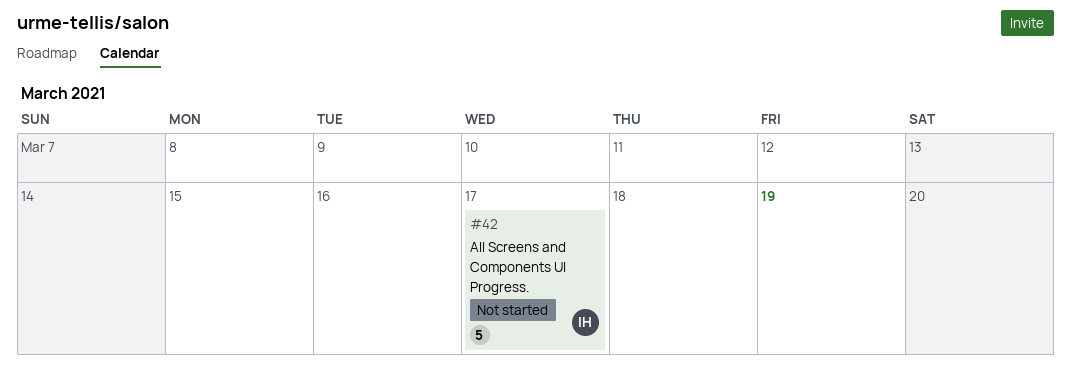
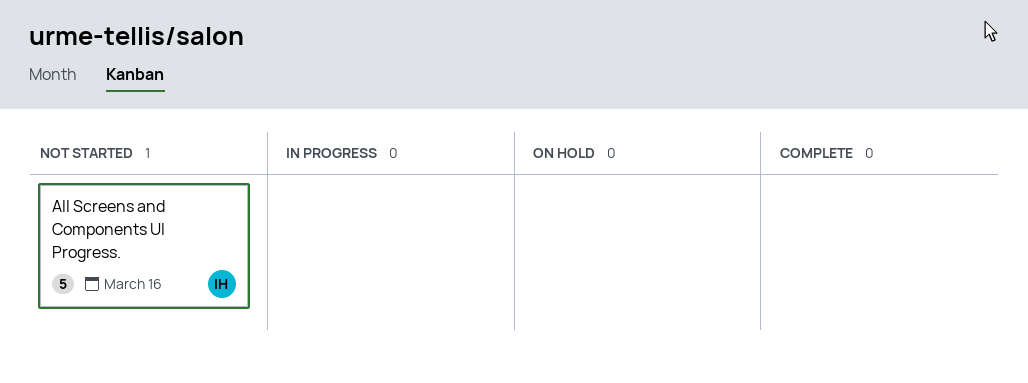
All Screens and Components UI Progress., due: Mar 17 -> Mar 16

